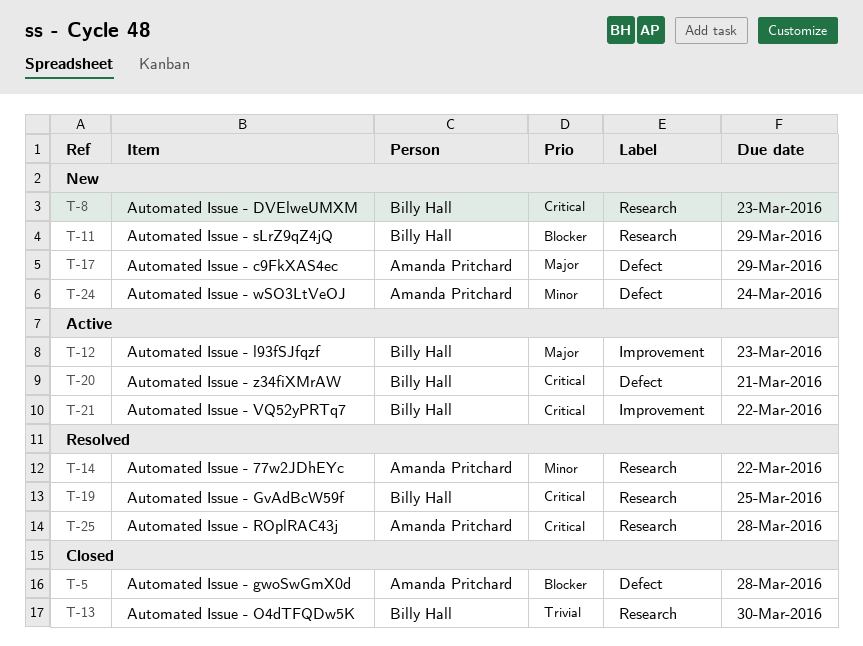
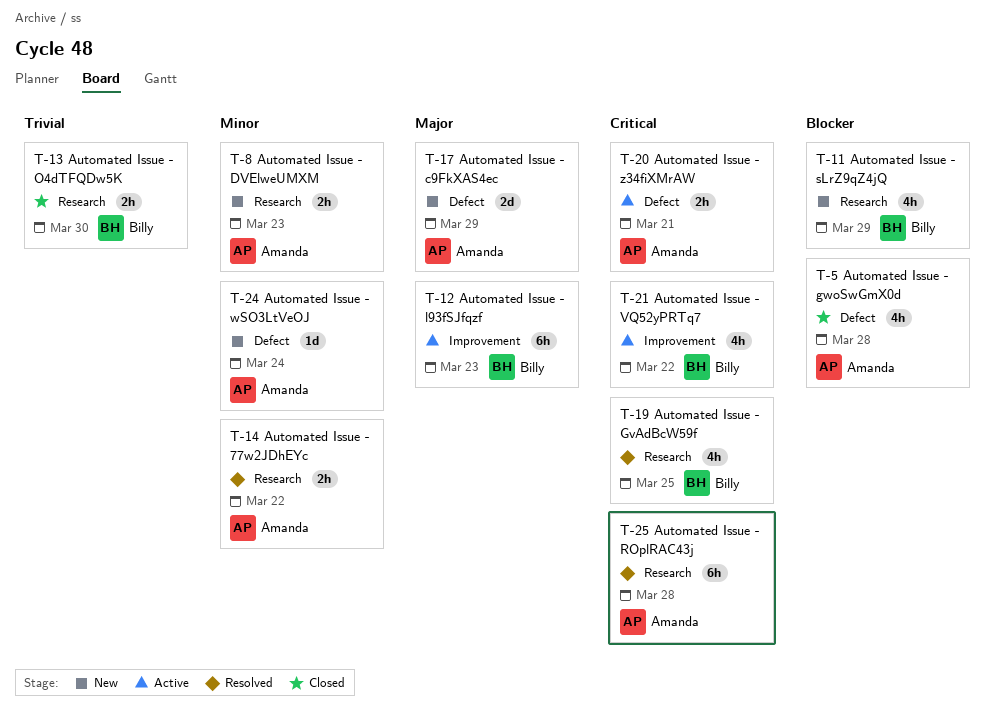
T-8, owner: Billy Hall -> Amanda Pritchard
T-8, priority: Critical -> Minor
T-20, owner: Billy Hall -> Amanda Pritchard

